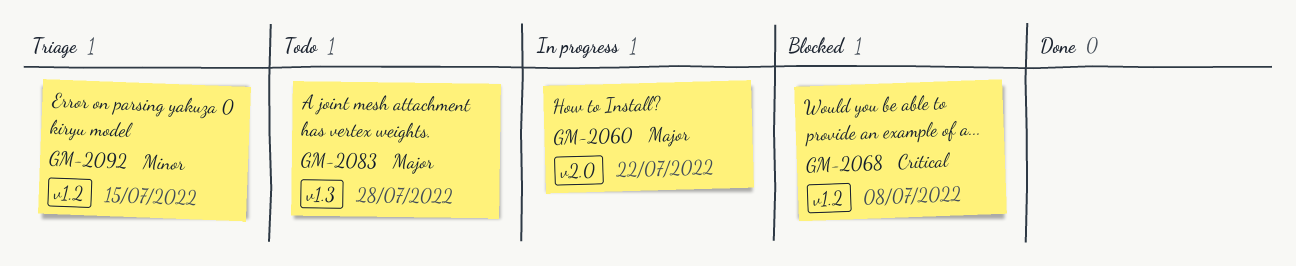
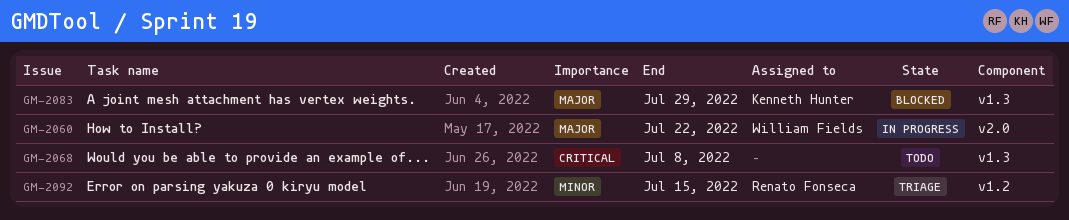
GM-2068, status: Blocked -> Todo
GM-2068, label: v1.2 -> v1.3
GM-2083, status: Todo -> Blocked
GM-2083, due: Jul 28 -> Jul 29

